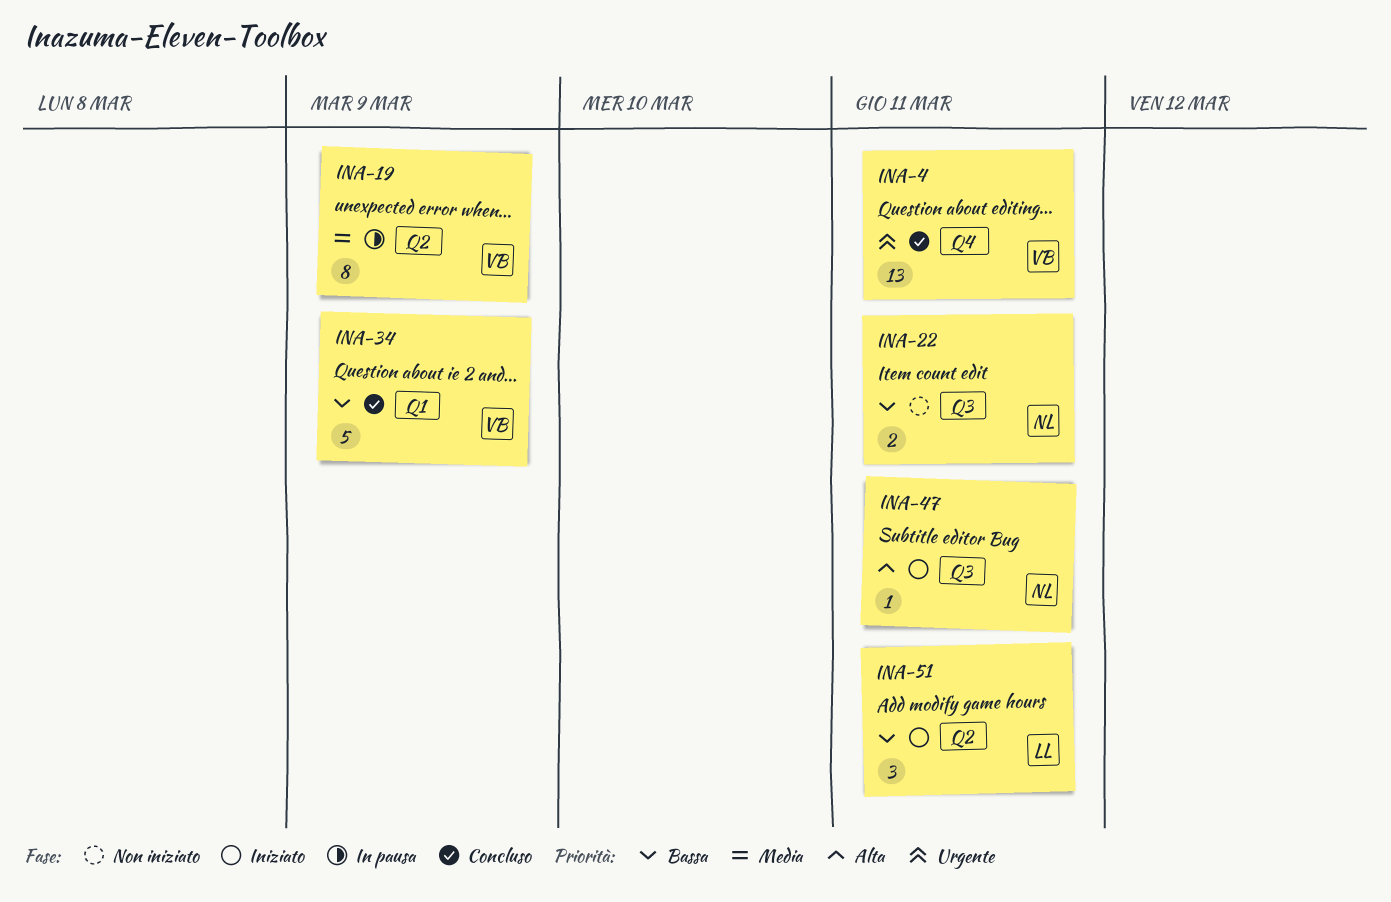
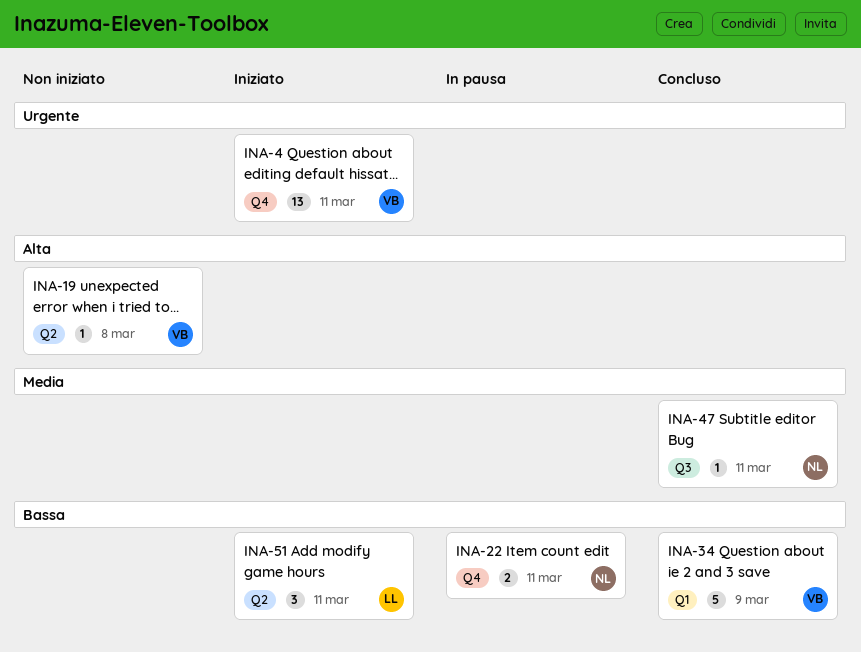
INA-4, status: Concluso -> Iniziato
INA-19, status: In pausa -> Non iniziato
INA-19, priority: Media -> Alta
INA-19, estimate: 8 -> 1
INA-19, due: Mar 9 -> Mar 8
INA-22, status: Non iniziato -> In pausa
INA-22, label: Q3 -> Q4
INA-47, status: Iniziato -> Concluso
INA-47, priority: Alta -> Media

